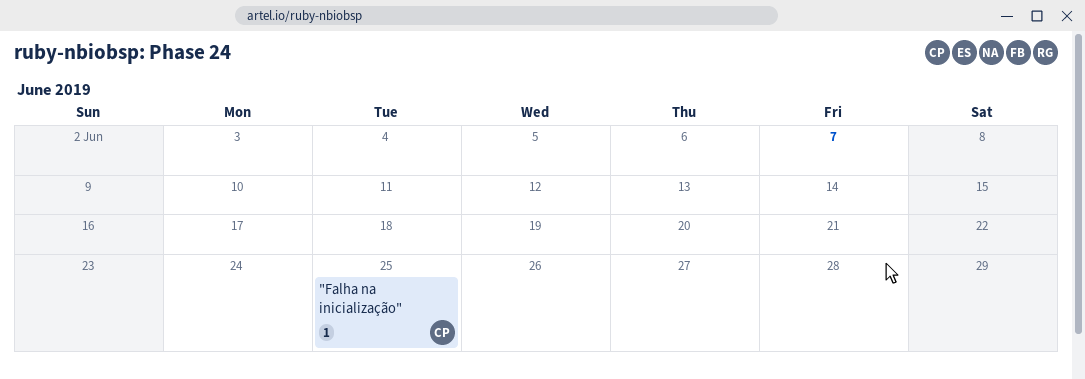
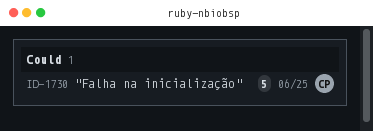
"Falha na inicialização", estimate: 1 -> 5

